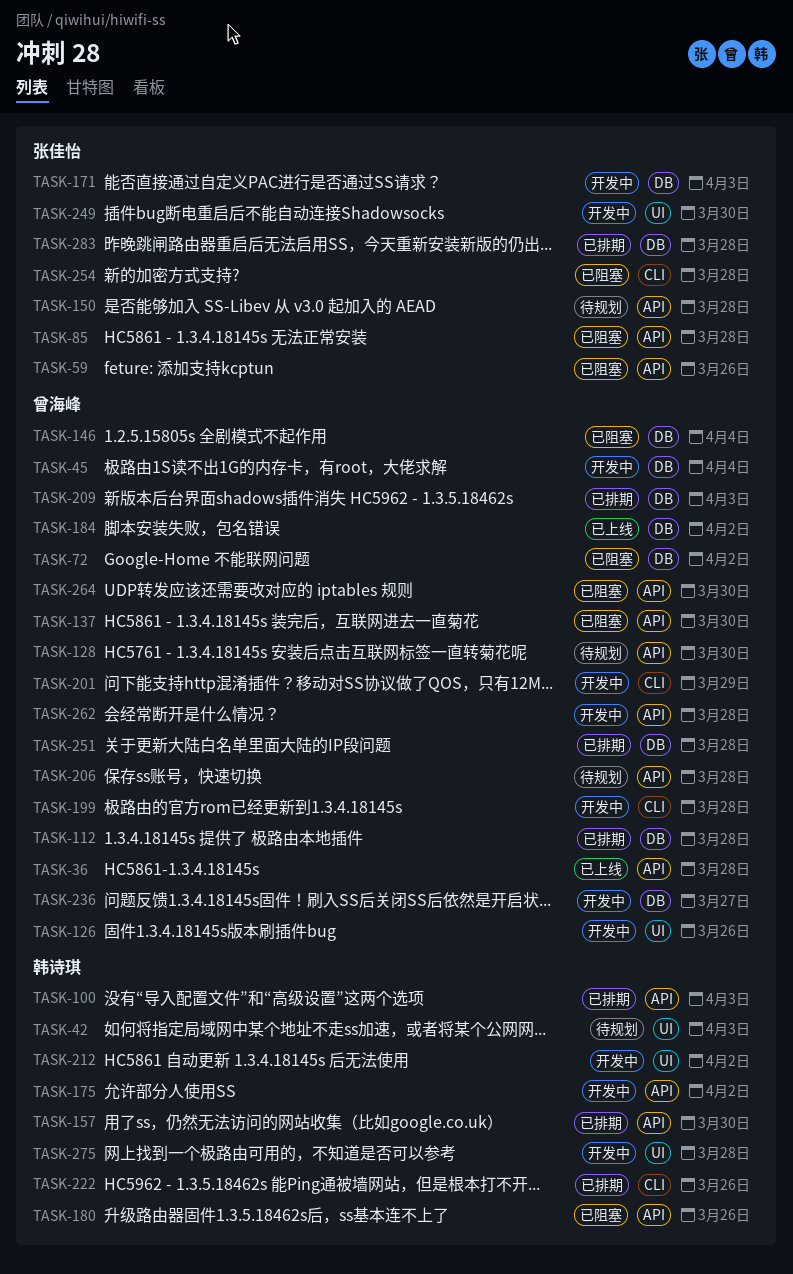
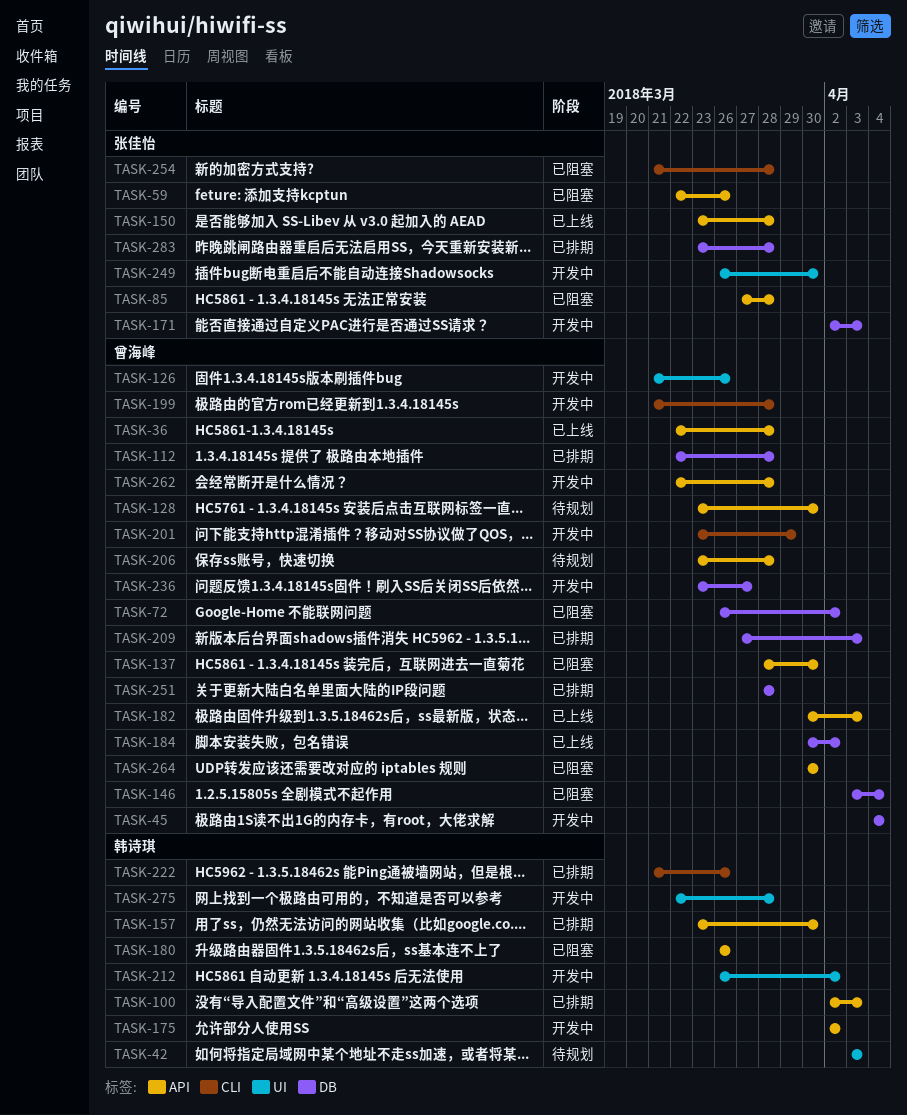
TASK-150, status: 待规划 -> 已上线
TASK-182: none -> present

